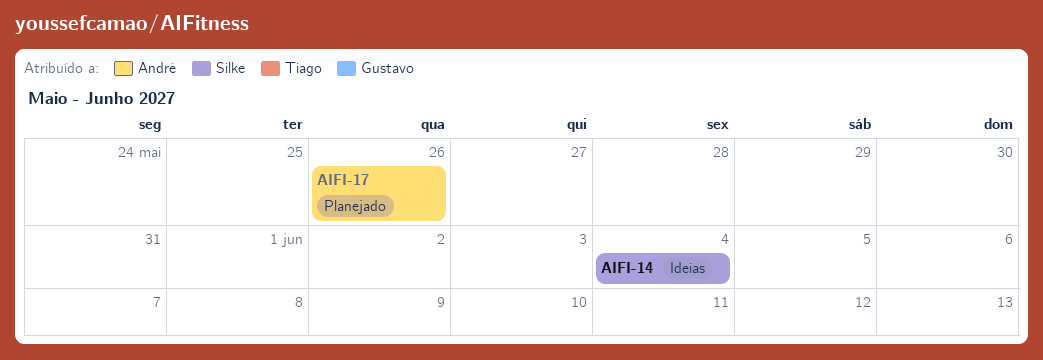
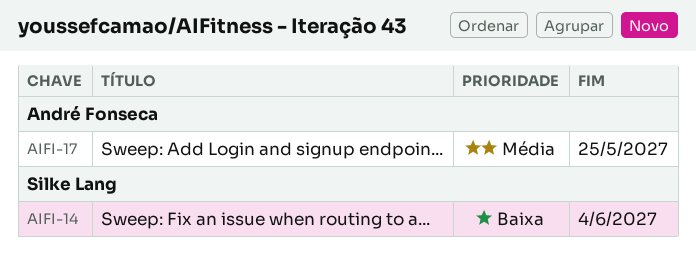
AIFI-17, due: May 26 -> May 25

